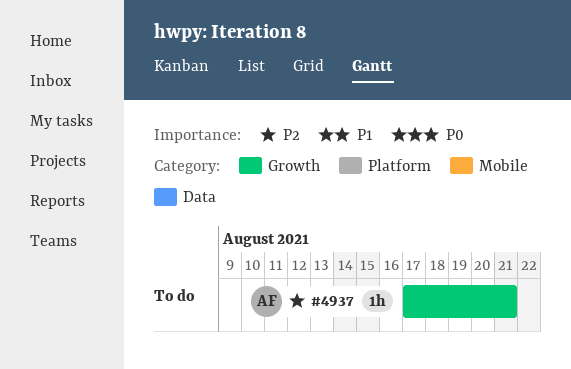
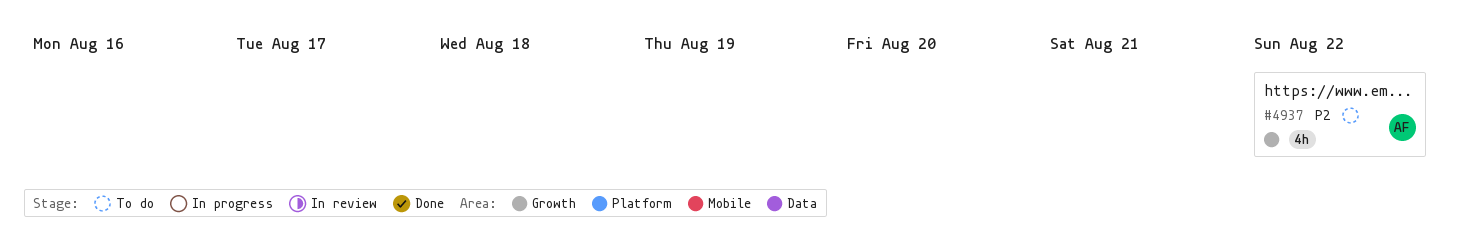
#4937, estimate: 1h -> 4h
#4937, due: Aug 21 -> Aug 22

